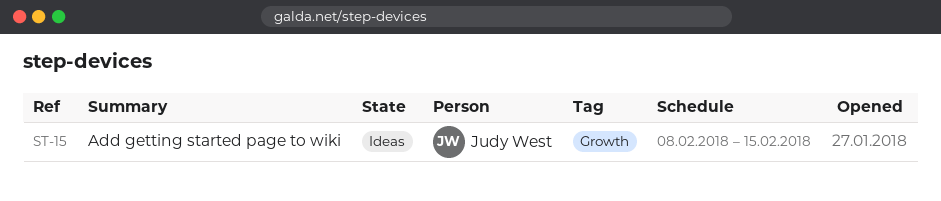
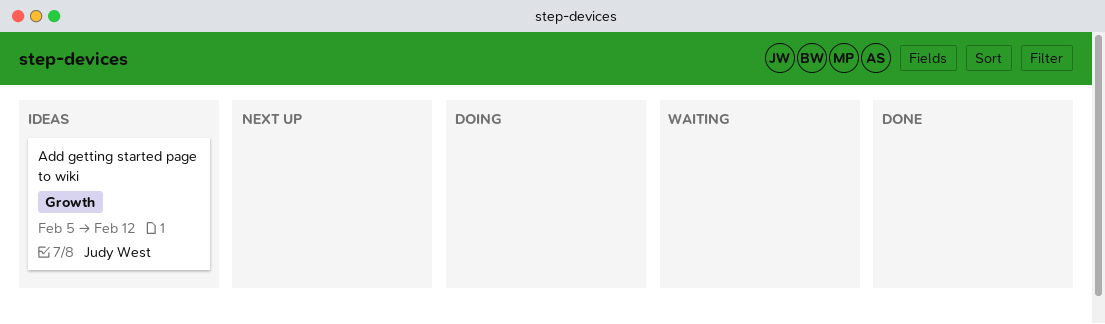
Add getting started page to wiki, start: Feb 8 -> Feb 5
Add getting started page to wiki, due: Feb 15 -> Feb 12

